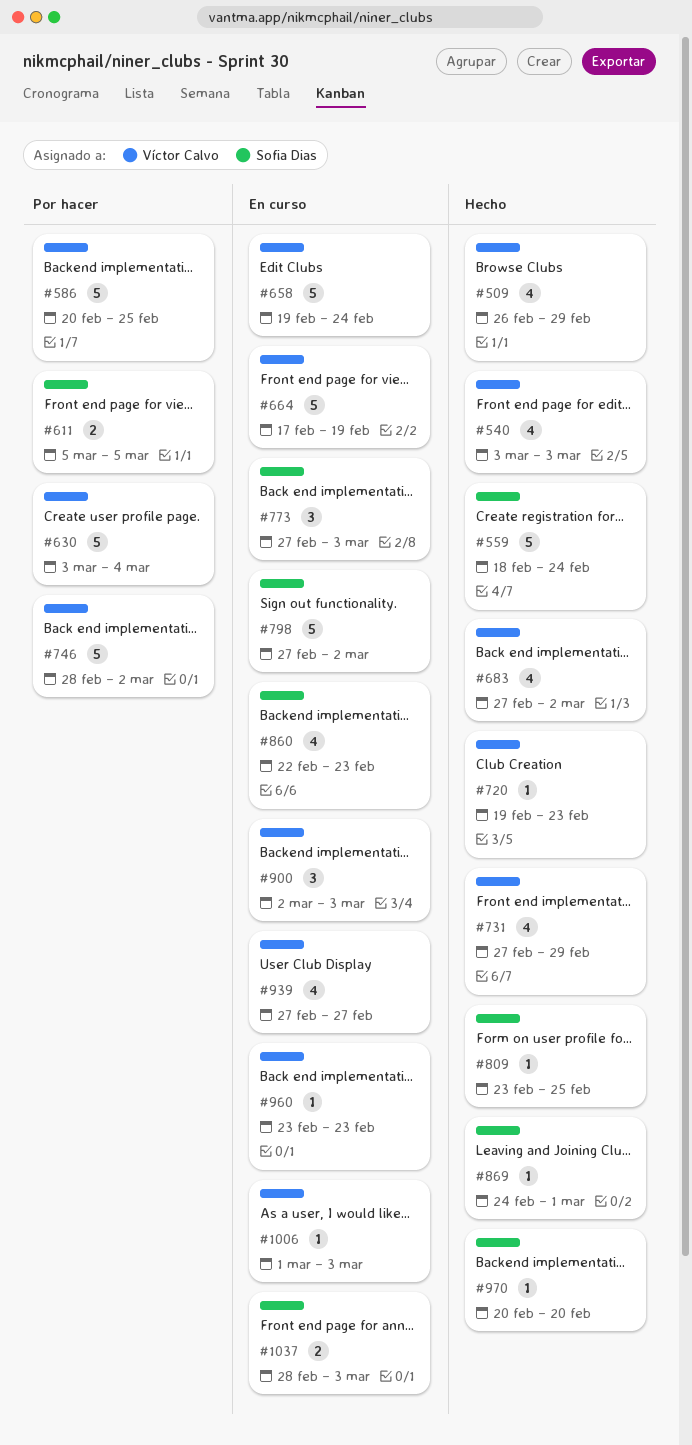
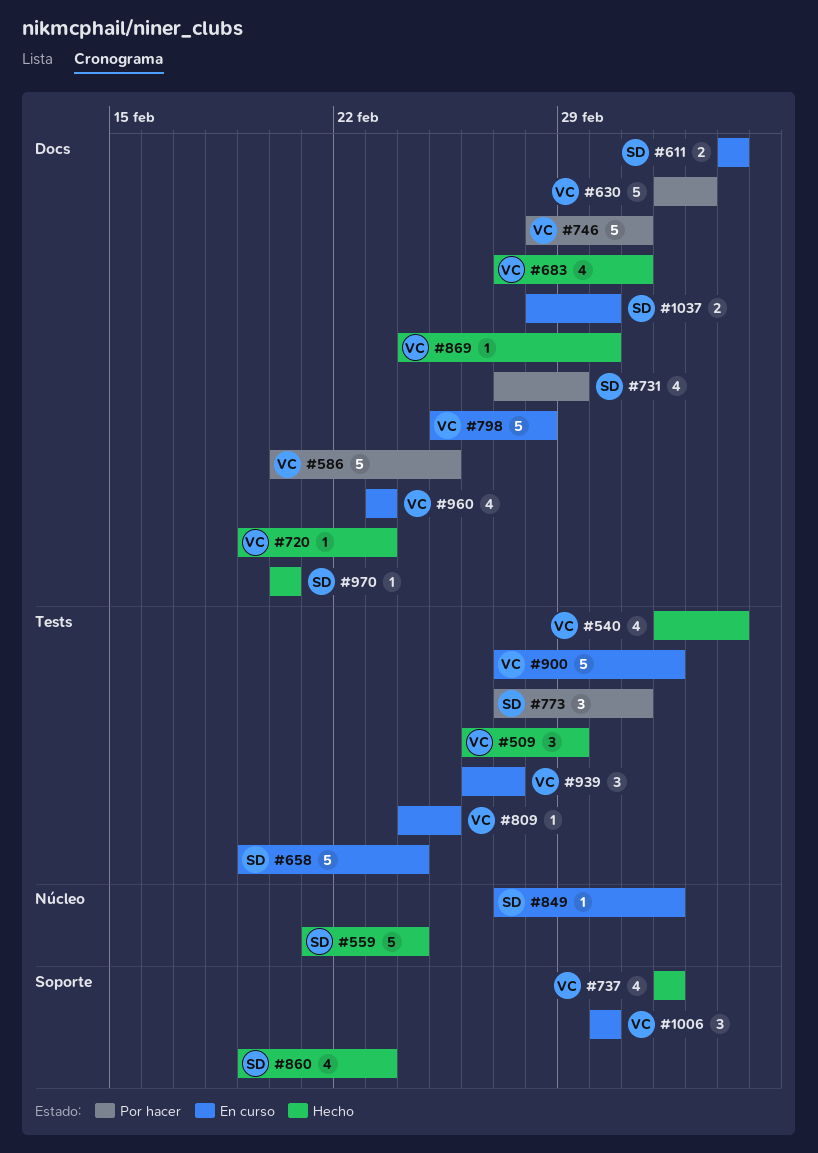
#509, estimate: 4 -> 3
#540, due: Mar 3 -> Mar 5
#559, start: Feb 18 -> Feb 21
#611, status: Por hacer -> En curso
#658, owner: Víctor Calvo -> Sofia Dias
#664: present -> none
#731, status: Hecho -> Por hacer
#731, owner: Víctor Calvo -> Sofia Dias
#737: none -> present
#773, status: En curso -> Por hacer
#773, due: Mar 3 -> Mar 2
#798, owner: Sofia Dias -> Víctor Calvo
#798, start: Feb 27 -> Feb 25
#798, due: Mar 2 -> Feb 28
#809, status: Hecho -> En curso
#809, owner: Sofia Dias -> Víctor Calvo
#809, start: Feb 23 -> Feb 24
#849: none -> present
#860, status: En curso -> Hecho
#860, start: Feb 22 -> Feb 19
#869, owner: Sofia Dias -> Víctor Calvo
#900, estimate: 3 -> 5
#900, start: Mar 2 -> Feb 27
#939, estimate: 4 -> 3
#939, start: Feb 27 -> Feb 26
#960, estimate: 1 -> 4
#1006, estimate: 1 -> 3
#1006, due: Mar 3 -> Mar 1
#1037, due: Mar 3 -> Mar 1

